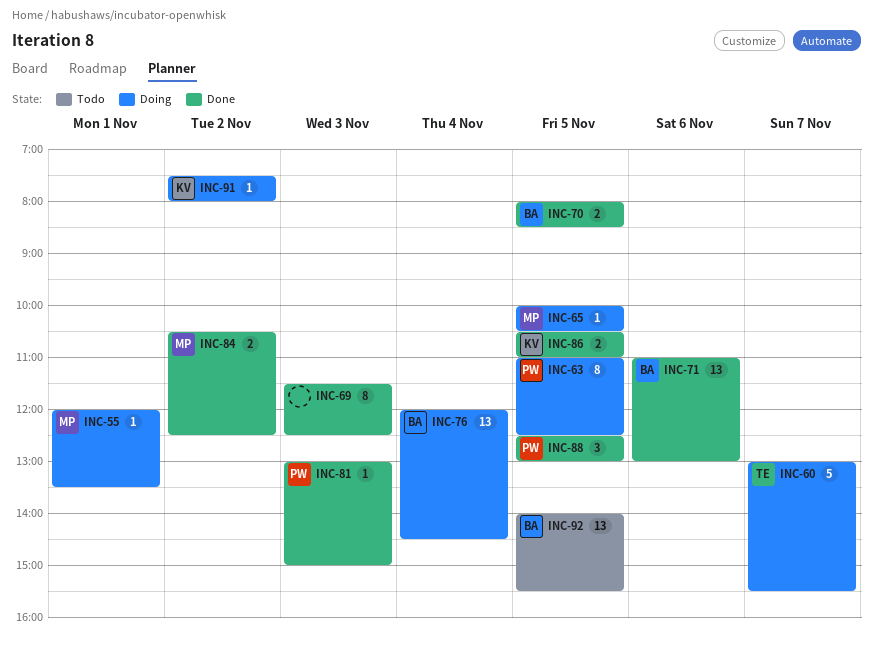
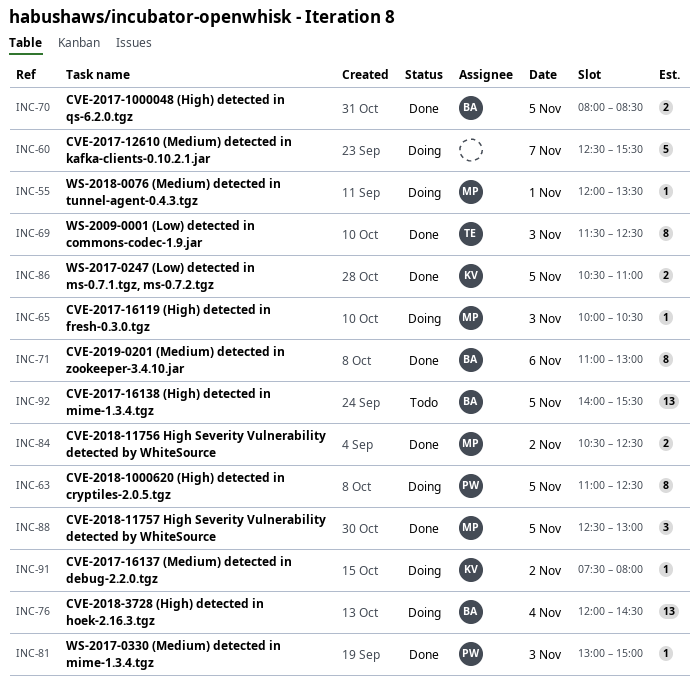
INC-60, owner: TE -> none
INC-60, begins: 13:00 -> 12:30
INC-65, day: Nov 5 -> Nov 3
INC-69, owner: none -> TE
INC-71, estimate: 13 -> 8
INC-88, owner: PW -> MP

